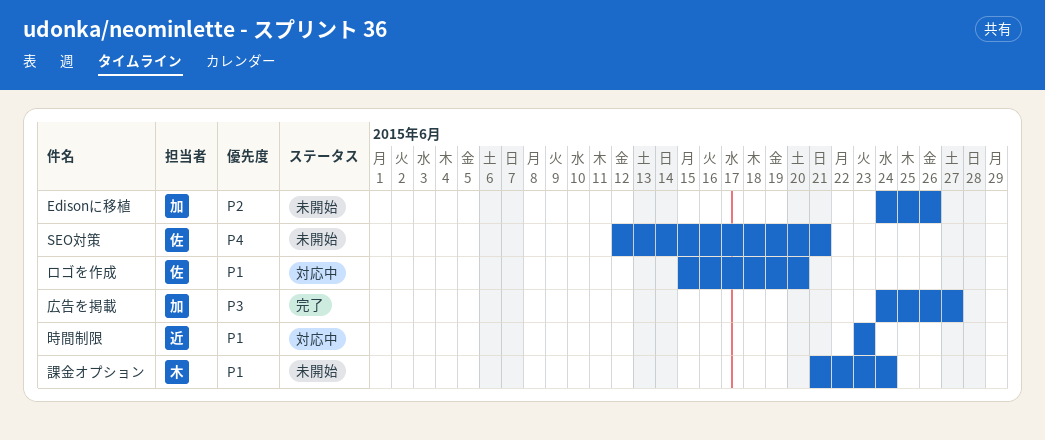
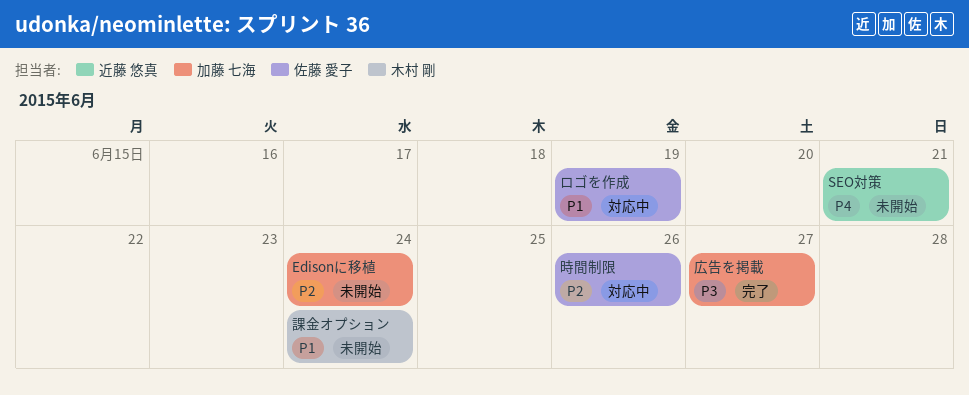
Edisonに移植, due: Jun 26 -> Jun 24
SEO対策, owner: 佐藤 愛子 -> 近藤 悠真
ロゴを作成, due: Jun 20 -> Jun 19
時間制限, owner: 近藤 悠真 -> 佐藤 愛子
時間制限, priority: P1 -> P2
時間制限, due: Jun 23 -> Jun 26

